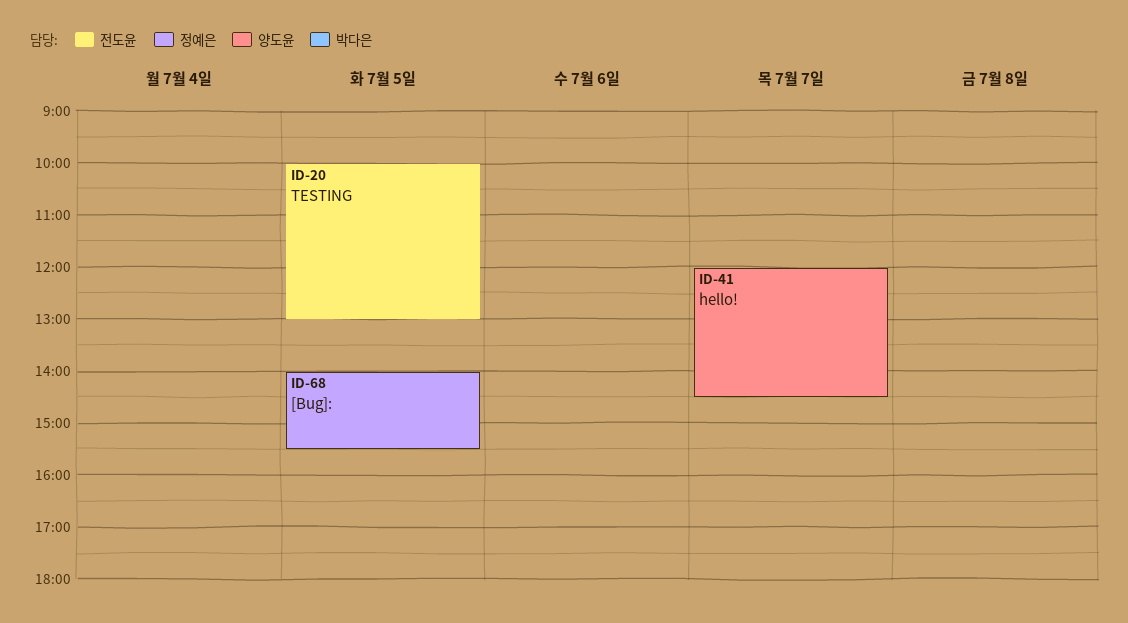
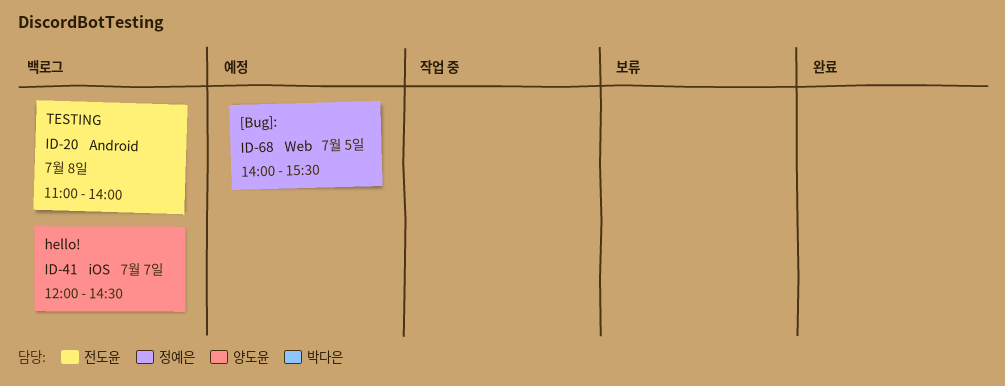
ID-20, day: Jul 5 -> Jul 8
ID-20, begins: 10:00 -> 11:00
ID-20, ends: 13:00 -> 14:00

